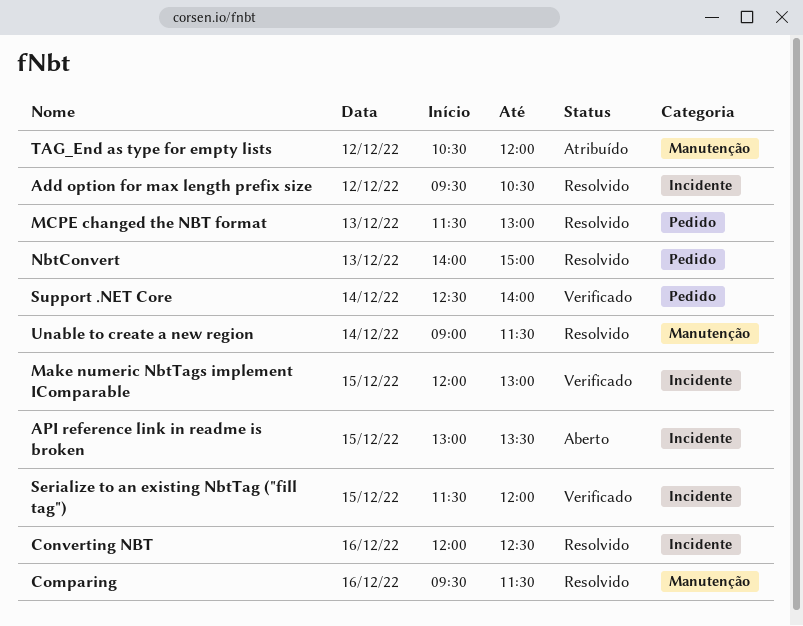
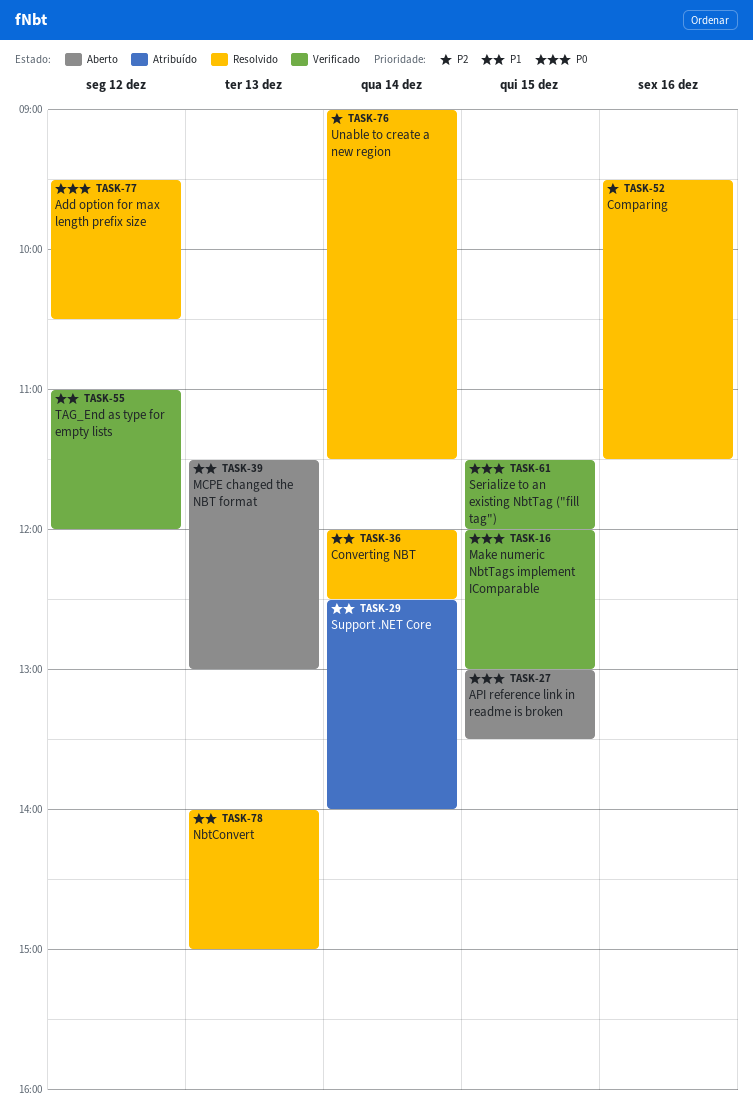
Converting NBT, day: Dec 16 -> Dec 14
MCPE changed the NBT format, status: Resolvido -> Aberto
Support .NET Core, status: Verificado -> Atribuído
TAG_End as type for empty lists, status: Atribuído -> Verificado
TAG_End as type for empty lists, begins: 10:30 -> 11:00

